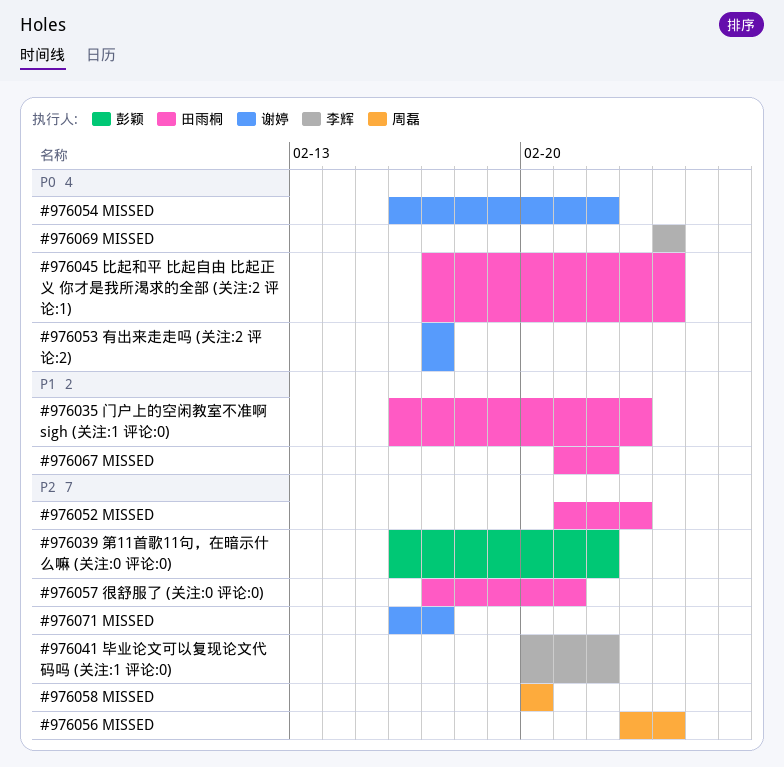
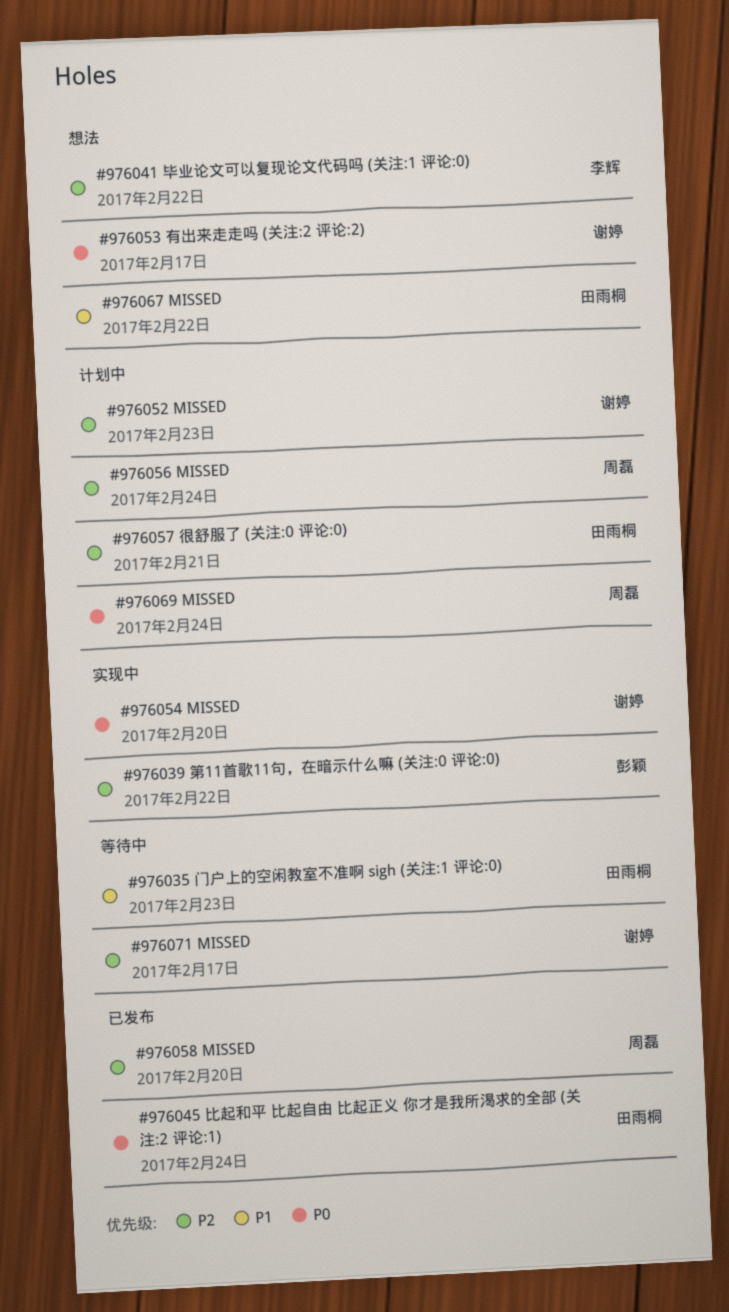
#976052 MISSED, owner: 田雨桐 -> 谢婷
#976054 MISSED, due: Feb 22 -> Feb 20
#976069 MISSED, owner: 李辉 -> 周磊

